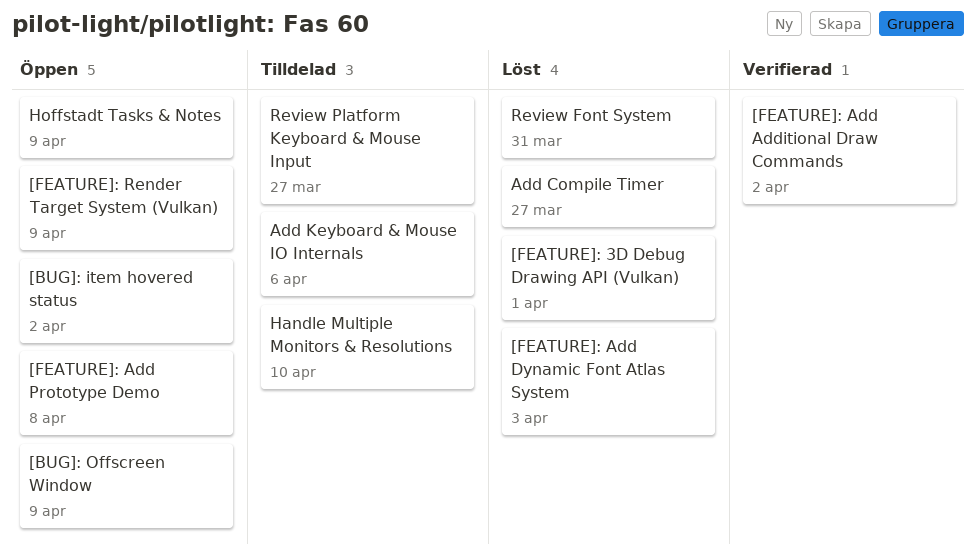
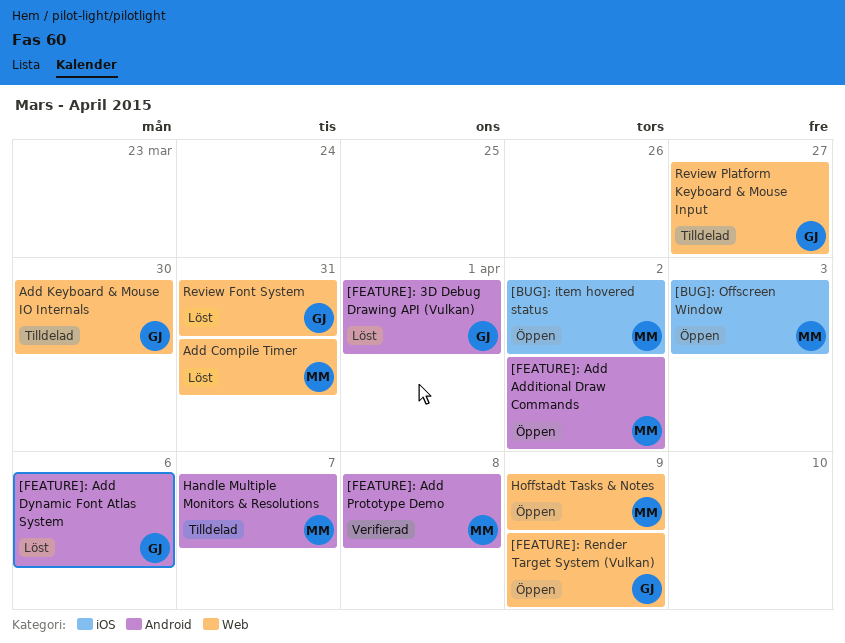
[BUG]: Offscreen Window, due: Apr 9 -> Apr 3
[FEATURE]: Add Additional Draw Commands, status: Verifierad -> Öppen
[FEATURE]: Add Dynamic Font Atlas System, due: Apr 3 -> Apr 6
[FEATURE]: Add Prototype Demo, status: Öppen -> Verifierad
Add Compile Timer, due: Mar 27 -> Mar 31
Add Keyboard & Mouse IO Internals, due: Apr 6 -> Mar 30
Handle Multiple Monitors & Resolutions, due: Apr 10 -> Apr 7

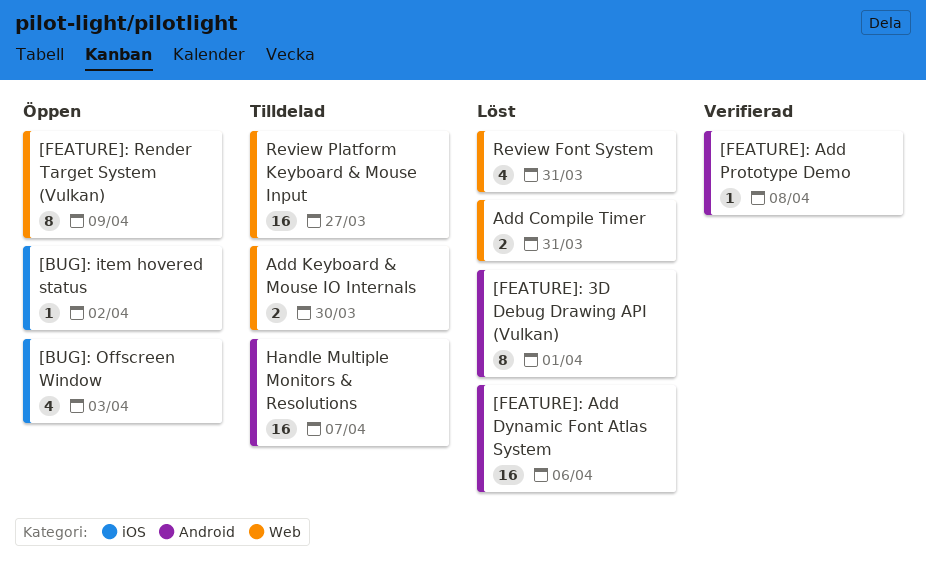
[FEATURE]: Add Additional Draw Commands: present -> none
Hoffstadt Tasks & Notes: present -> none

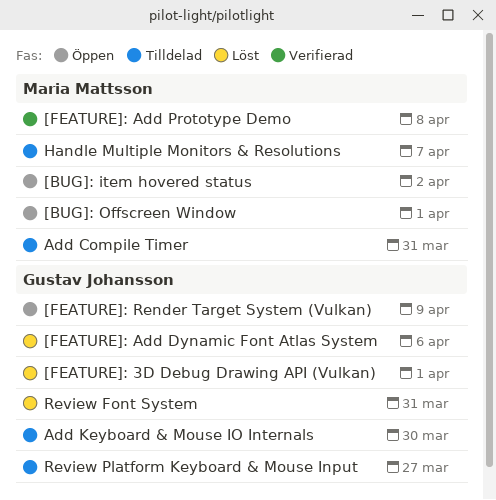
[BUG]: Offscreen Window, due: Apr 3 -> Apr 1
Add Compile Timer, status: Löst -> Tilldelad

